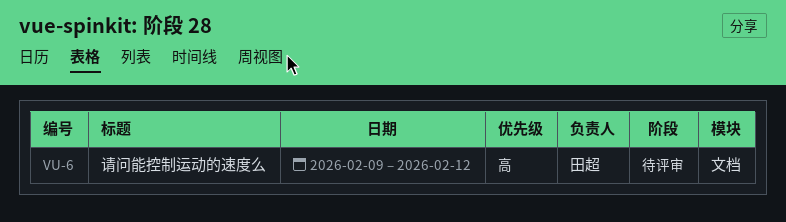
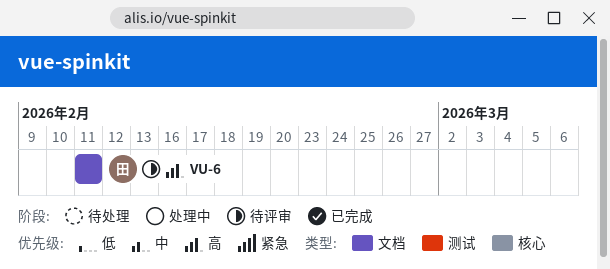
VU-6, start: Feb 9 -> Feb 11
VU-6, due: Feb 12 -> Feb 11

